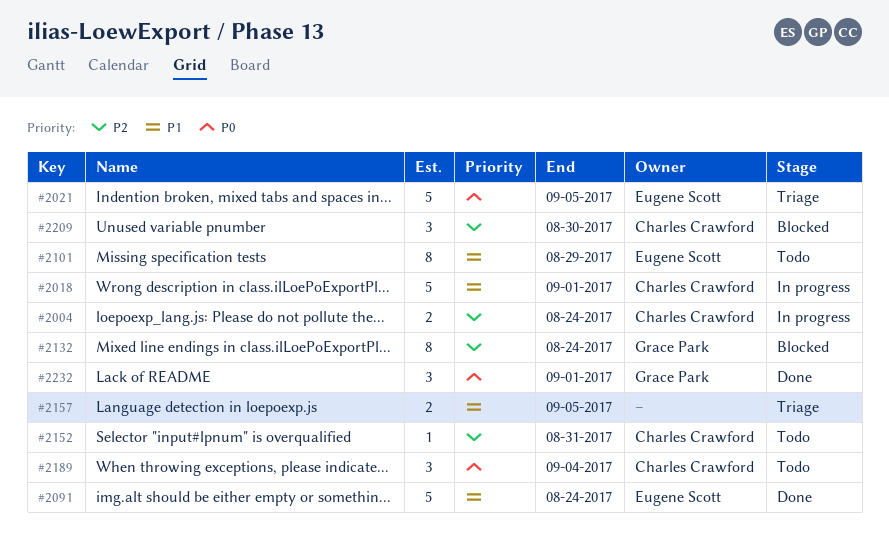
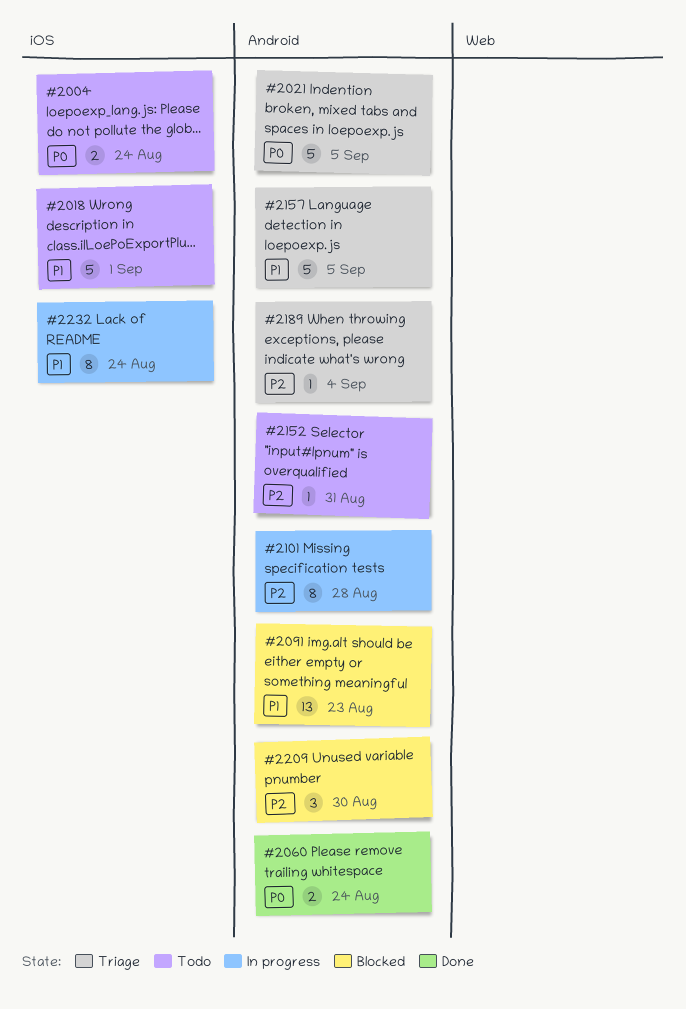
#2004, status: In progress -> Todo
#2004, priority: P2 -> P0
#2018, status: In progress -> Todo
#2060: none -> present
#2091, status: Done -> Blocked
#2091, estimate: 5 -> 13
#2091, due: Aug 24 -> Aug 23
#2101, status: Todo -> In progress
#2101, priority: P1 -> P2
#2101, due: Aug 29 -> Aug 28
#2132: present -> none
#2157, estimate: 2 -> 5
#2189, status: Todo -> Triage
#2189, priority: P0 -> P2
#2189, estimate: 3 -> 1
#2232, status: Done -> In progress
#2232, priority: P0 -> P1
#2232, estimate: 3 -> 8
#2232, due: Sep 1 -> Aug 24

